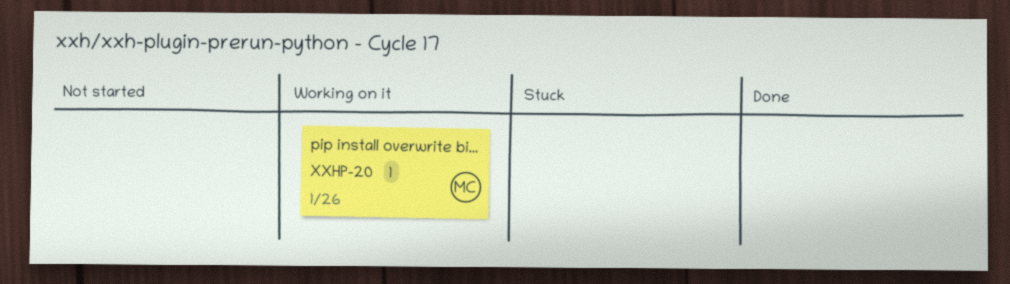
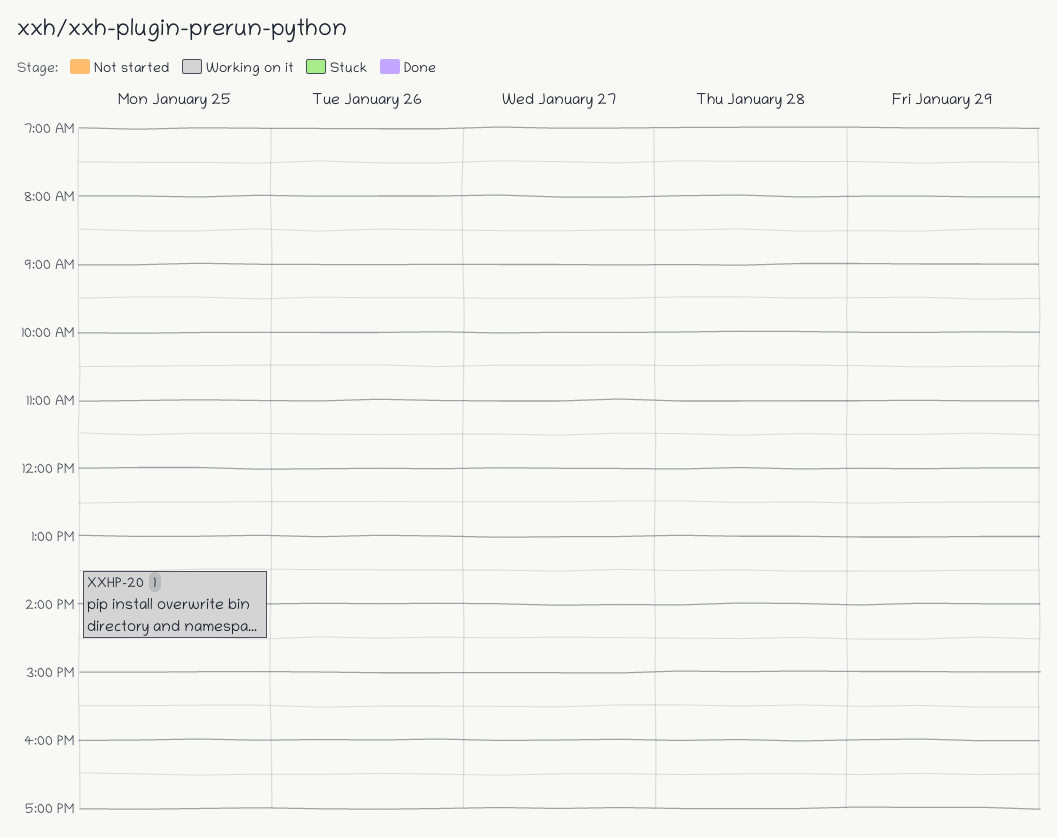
XXHP-20, day: Jan 26 -> Jan 25

